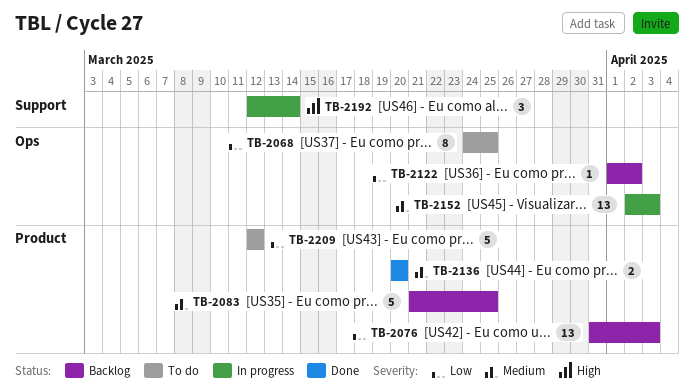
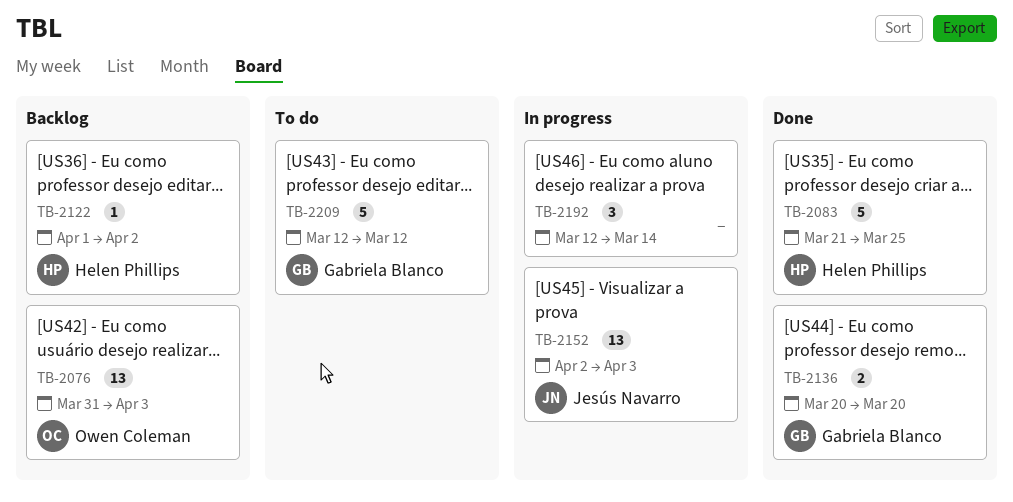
TB-2068: present -> none
TB-2083, status: Backlog -> Done

